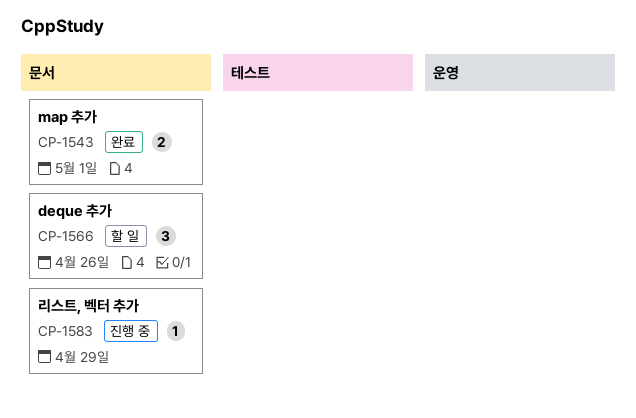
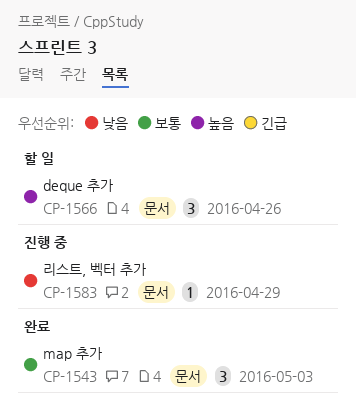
CP-1543, estimate: 2 -> 3
CP-1543, due: May 1 -> May 3

